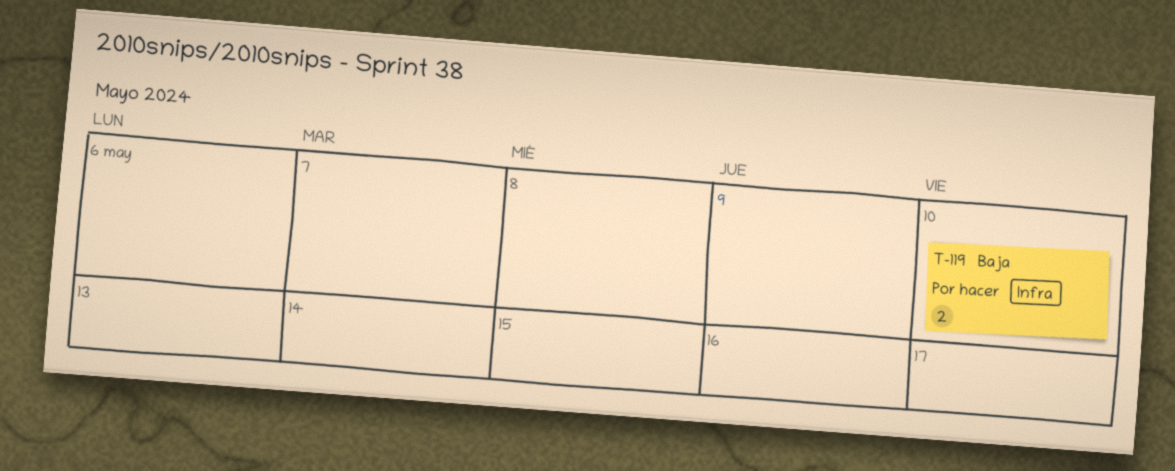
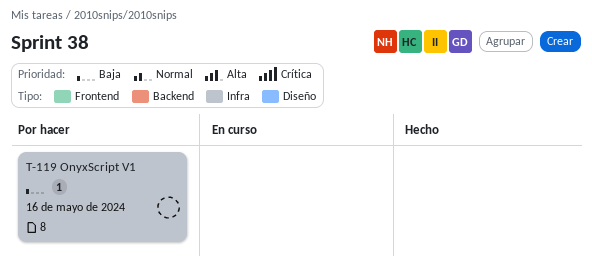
T-119, estimate: 2 -> 1
T-119, due: May 10 -> May 16

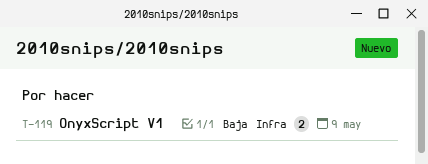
T-119, estimate: 1 -> 2
T-119, due: May 16 -> May 9

